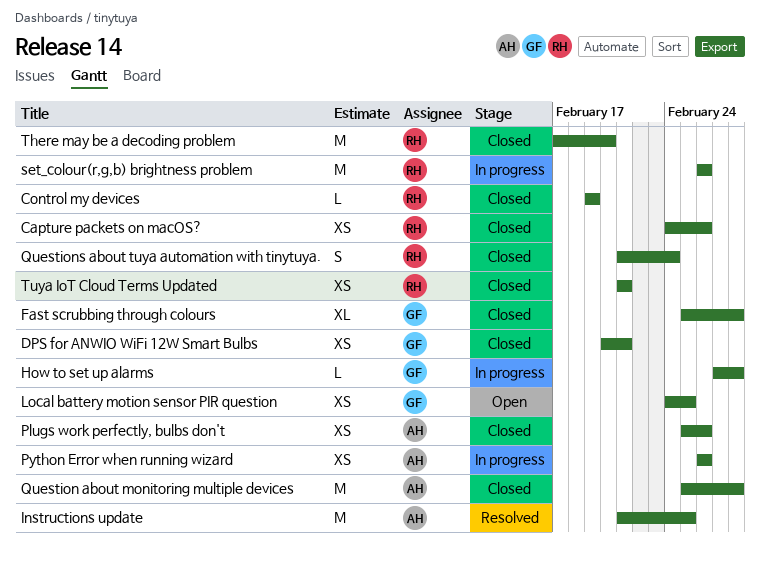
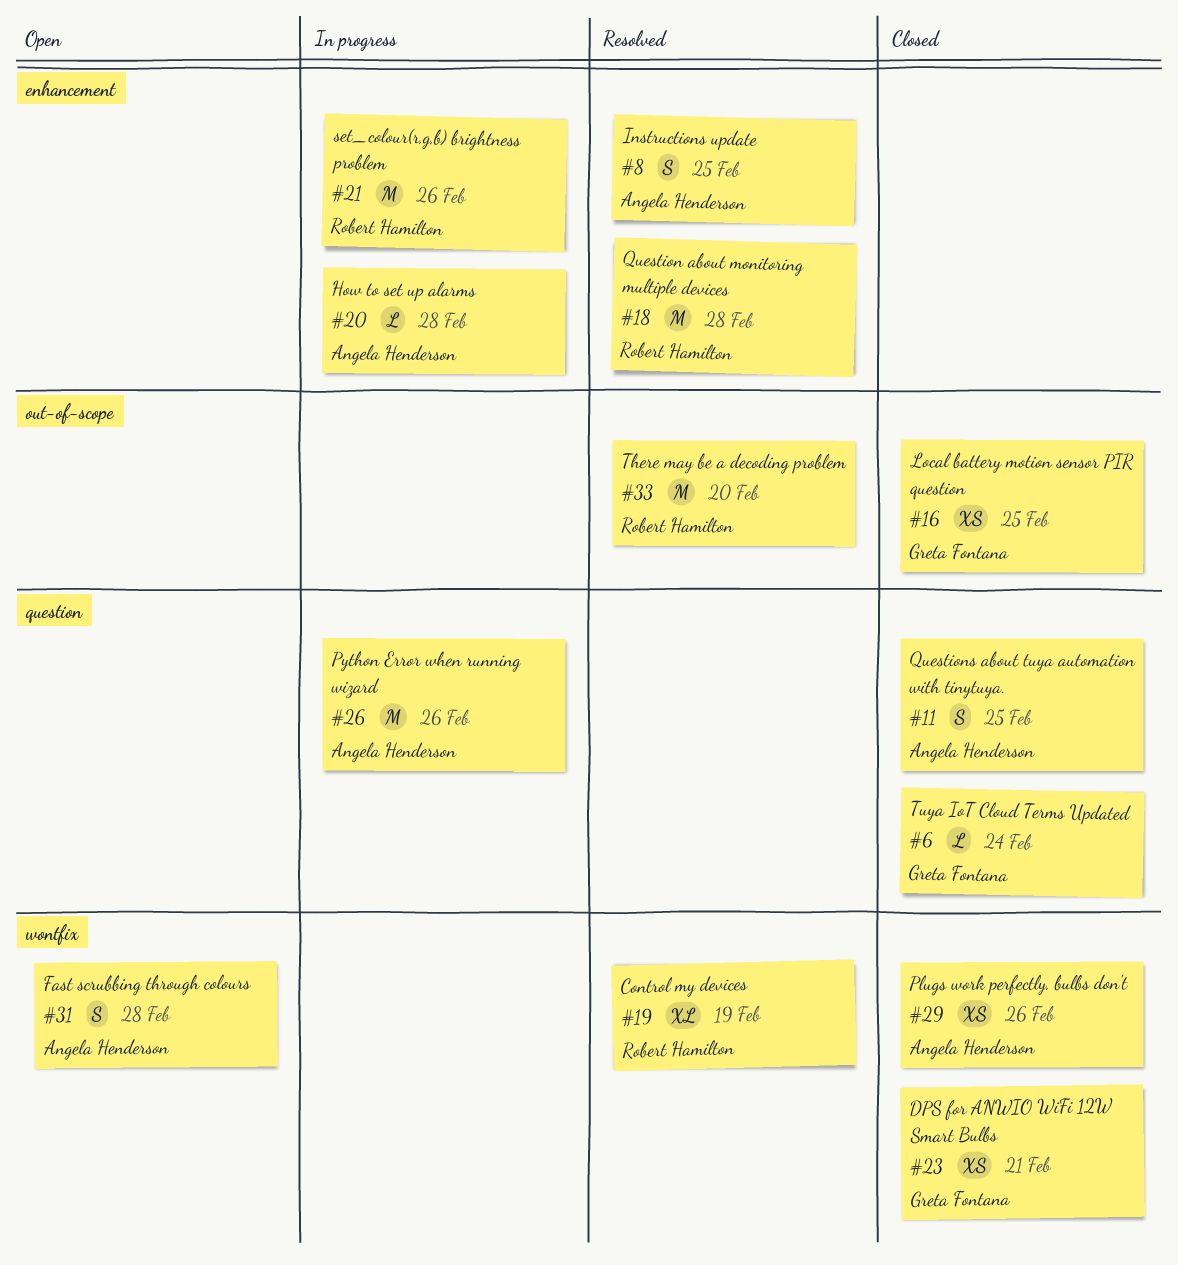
Capture packets on macOS?: present -> none
Control my devices, status: Closed -> Resolved
Control my devices, estimate: L -> XL
Fast scrubbing through colours, status: Closed -> Open
Fast scrubbing through colours, owner: Greta Fontana -> Angela Henderson
Fast scrubbing through colours, estimate: XL -> S
How to set up alarms, owner: Greta Fontana -> Angela Henderson
Instructions update, estimate: M -> S
Local battery motion sensor PIR question, status: Open -> Closed
Python Error when running wizard, estimate: XS -> M
Question about monitoring multiple devices, status: Closed -> Resolved
Question about monitoring multiple devices, owner: Angela Henderson -> Robert Hamilton
Questions about tuya automation with tinytuya., owner: Robert Hamilton -> Angela Henderson
Questions about tuya automation with tinytuya., due: Feb 24 -> Feb 25
There may be a decoding problem, status: Closed -> Resolved
Tuya IoT Cloud Terms Updated, owner: Robert Hamilton -> Greta Fontana
Tuya IoT Cloud Terms Updated, estimate: XS -> L
Tuya IoT Cloud Terms Updated, due: Feb 21 -> Feb 24

